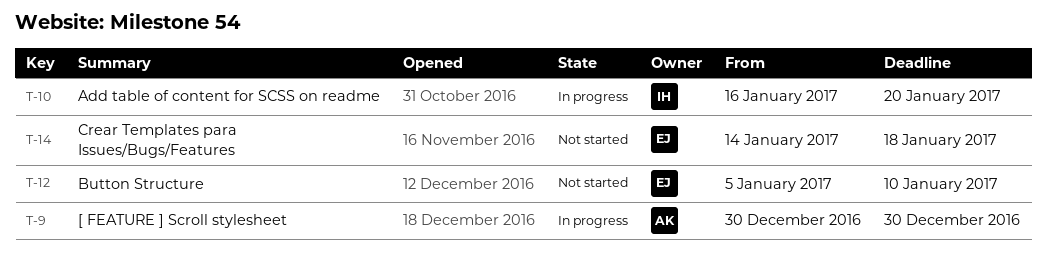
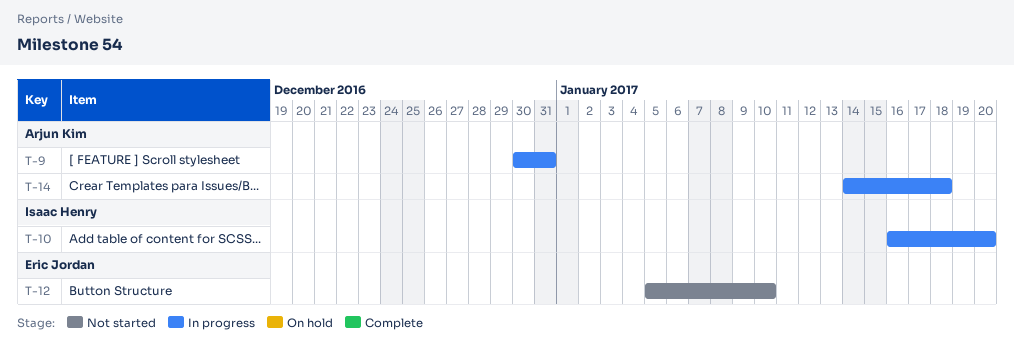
T-9, due: Dec 30 -> Dec 31
T-14, status: Not started -> In progress
T-14, owner: Eric Jordan -> Arjun Kim

